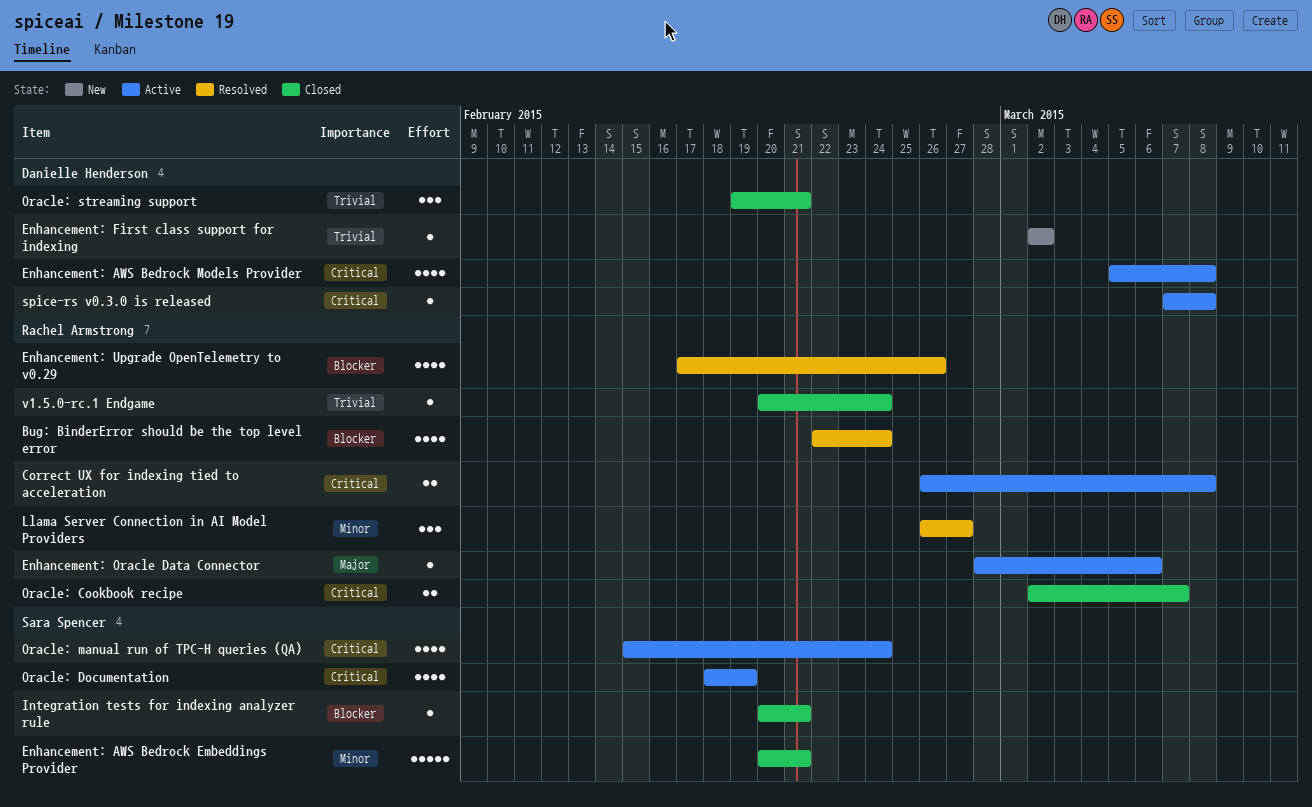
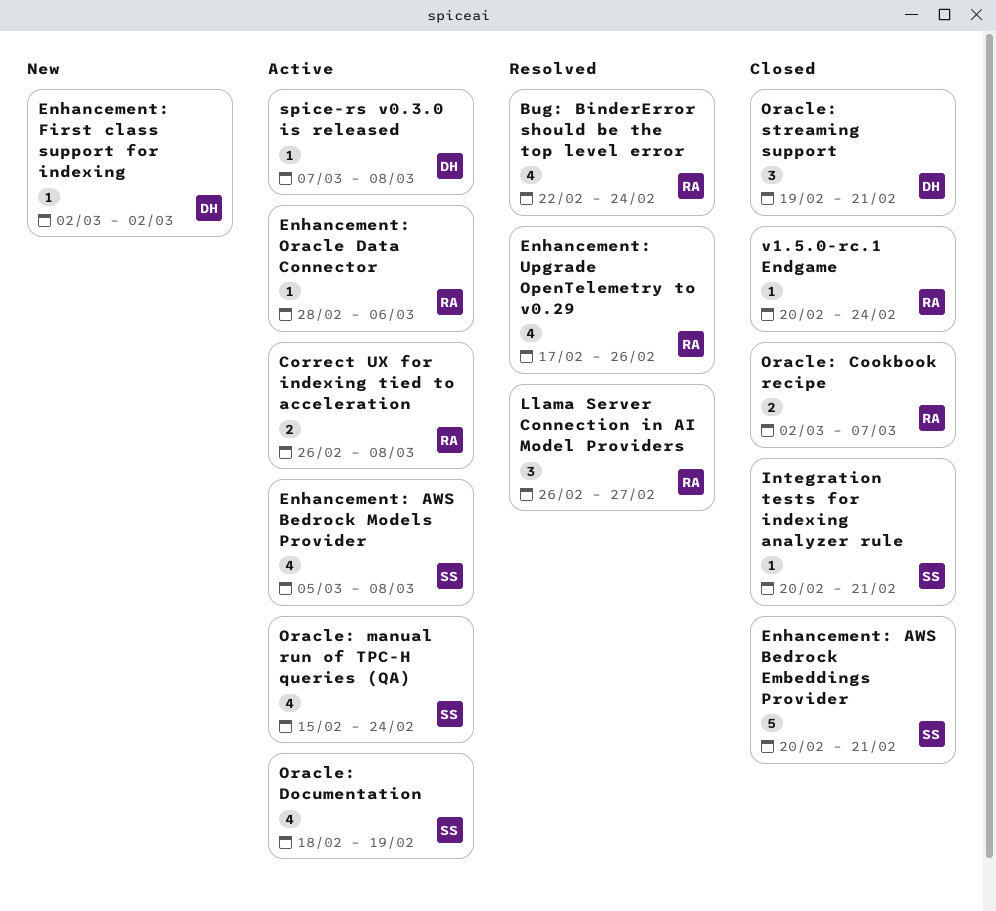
Enhancement: AWS Bedrock Models Provider, owner: Danielle Henderson -> Sara Spencer

